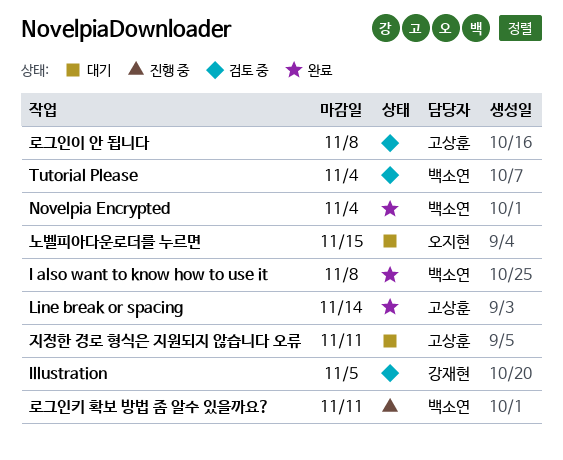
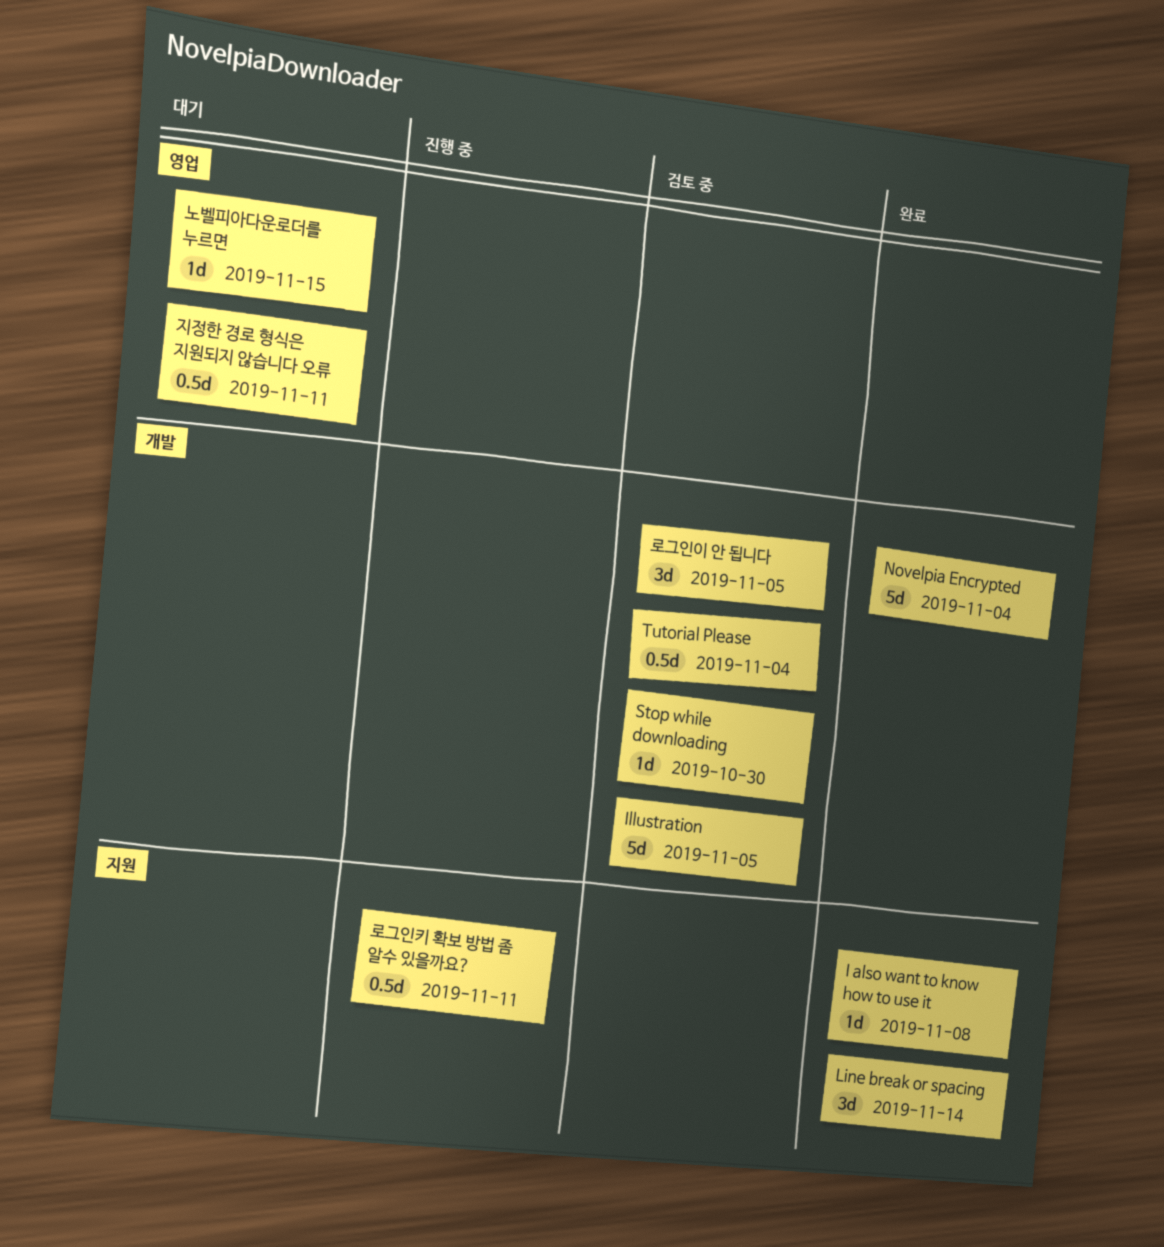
Stop while downloading: none -> present
로그인이 안 됩니다, due: Nov 8 -> Nov 5

